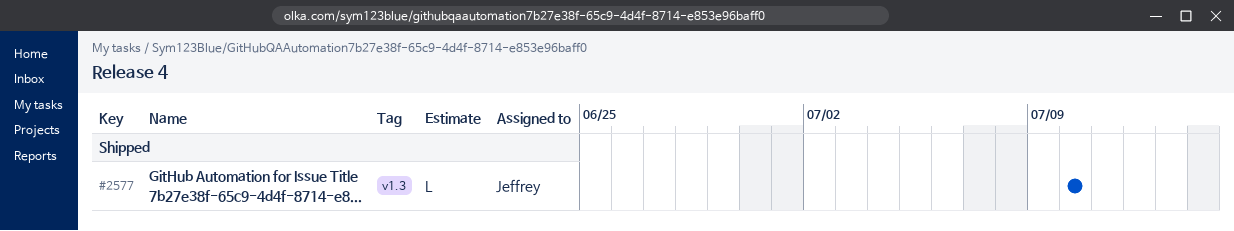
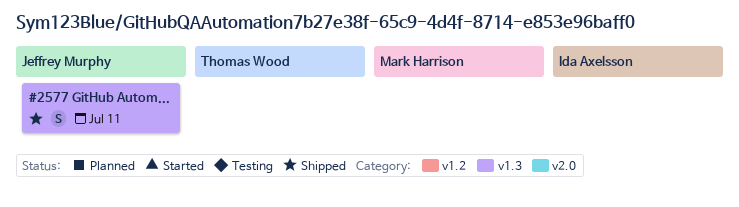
#2577, estimate: L -> S
#2577, due: Jul 10 -> Jul 11

